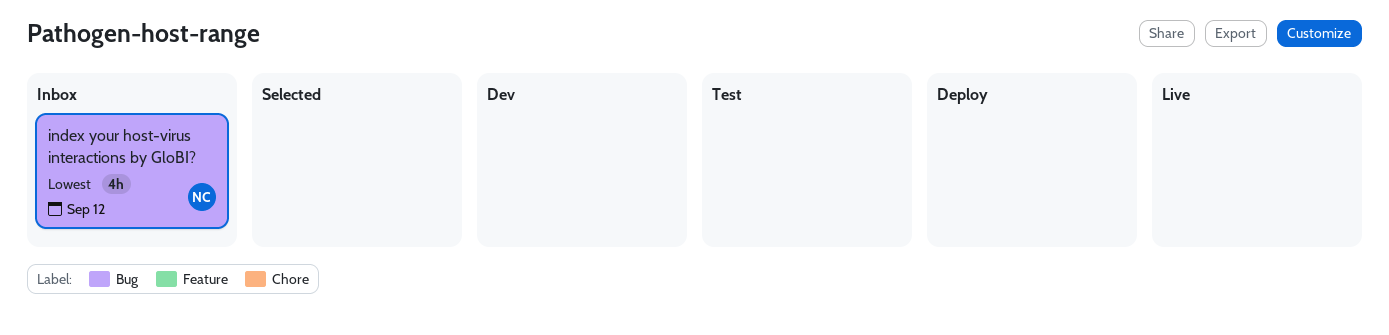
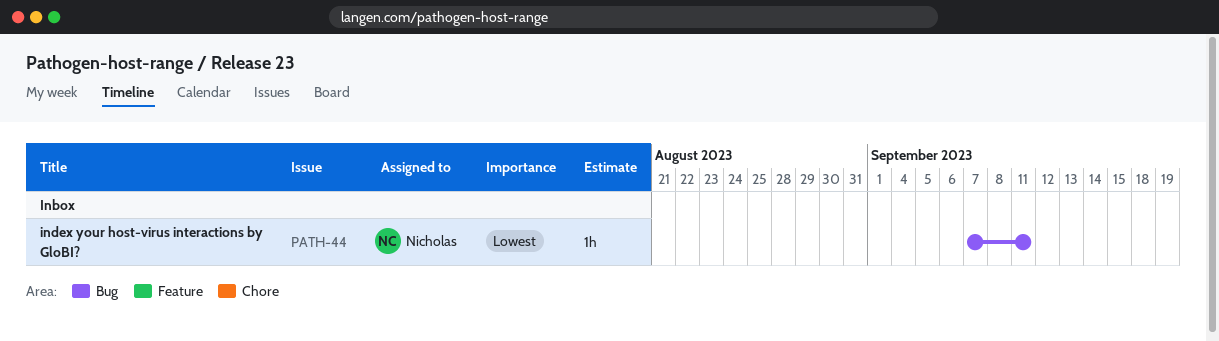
index your host-virus interactions by GloBI?, estimate: 4h -> 1h
index your host-virus interactions by GloBI?, due: Sep 12 -> Sep 11

